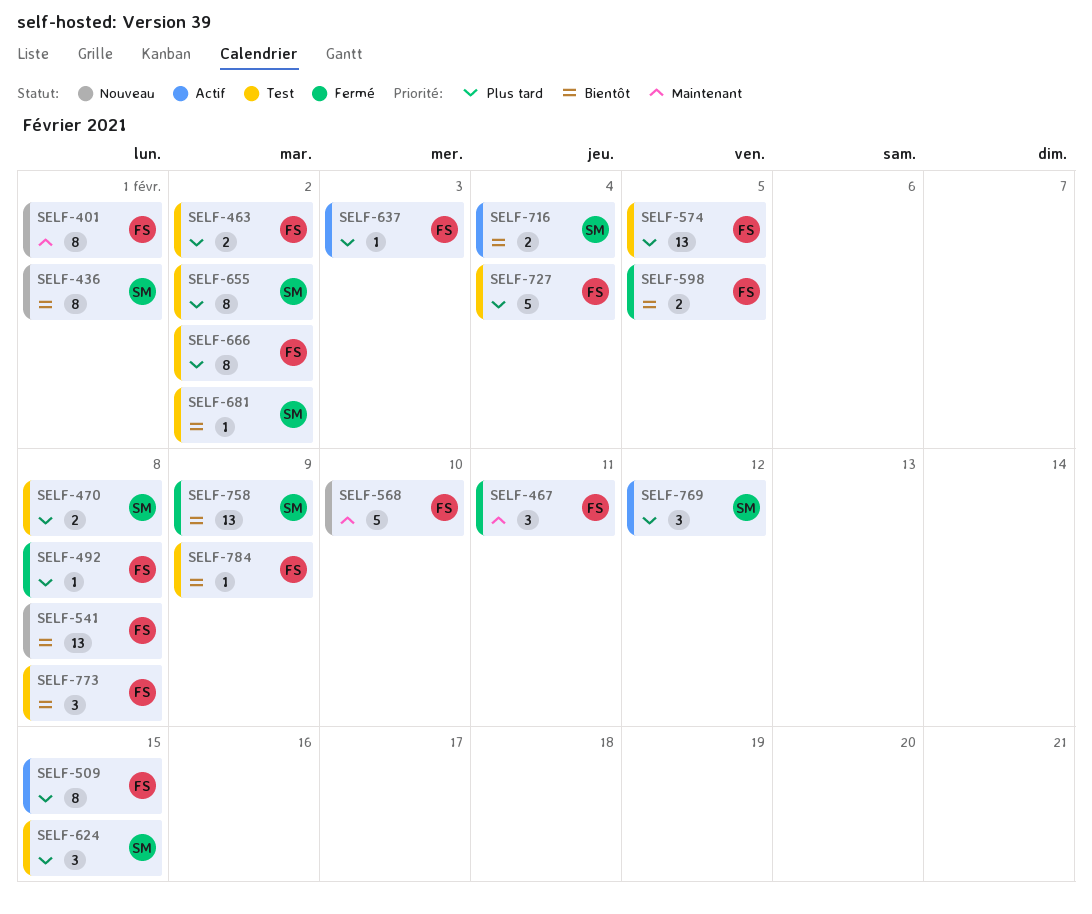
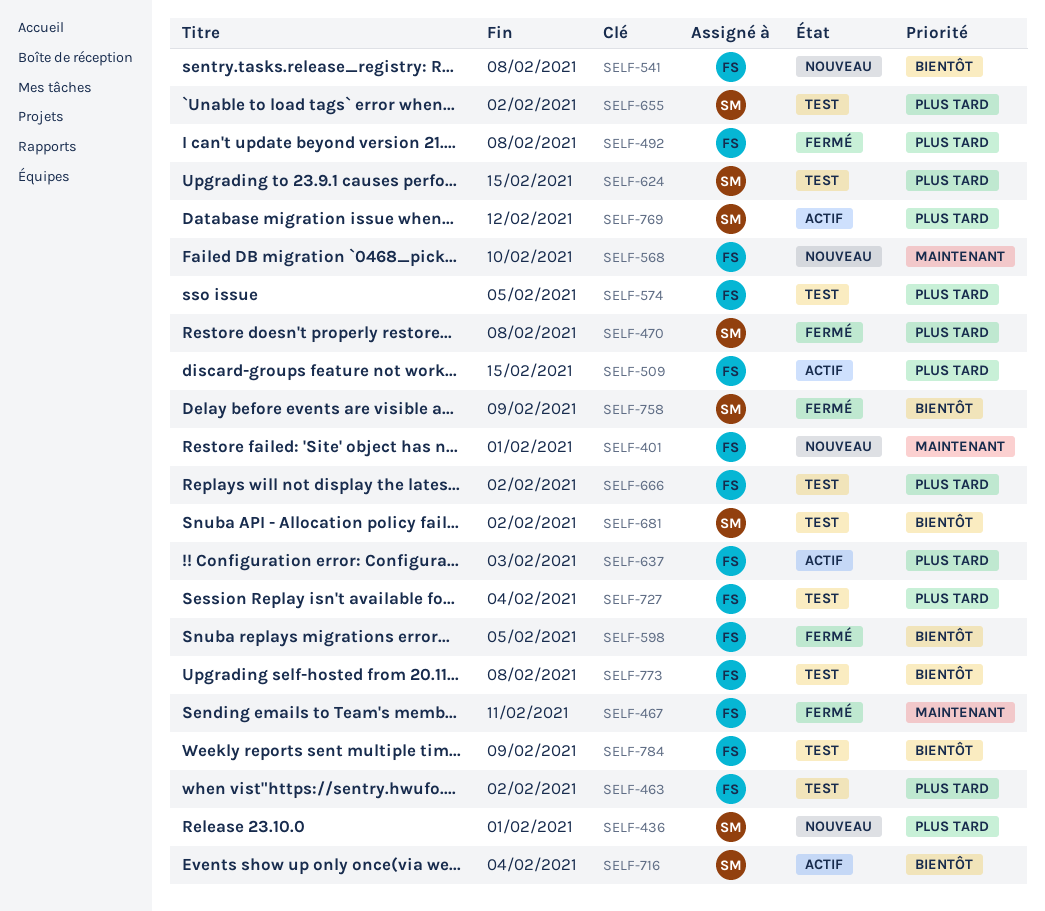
SELF-436, priority: Bientôt -> Plus tard
SELF-470, status: Test -> Fermé

